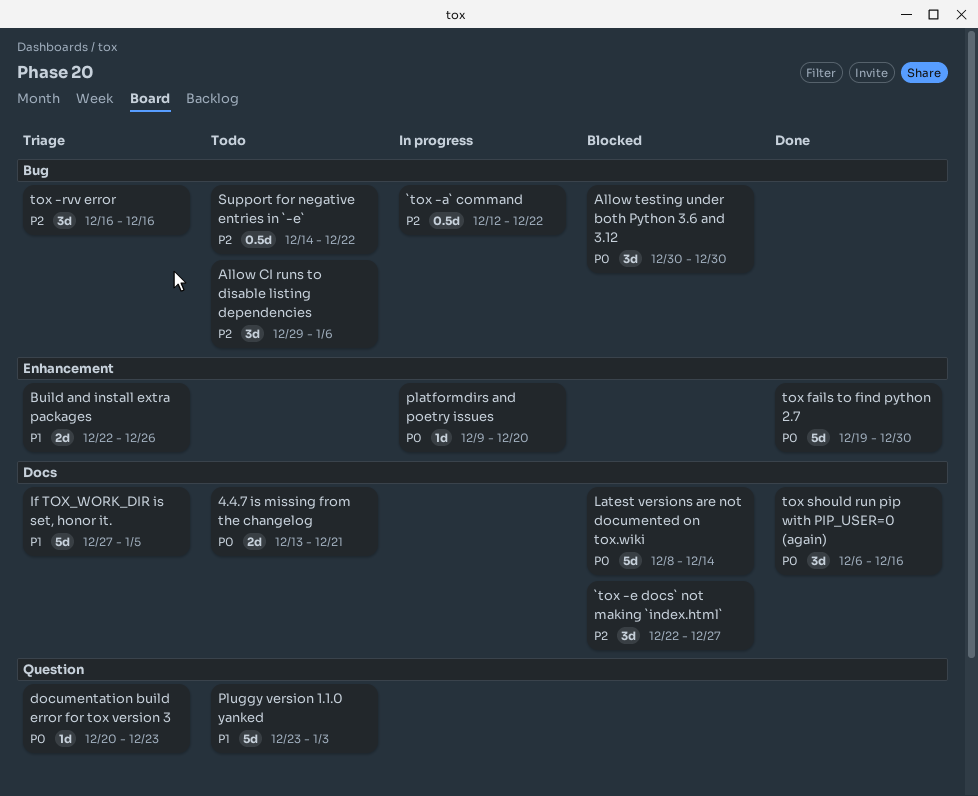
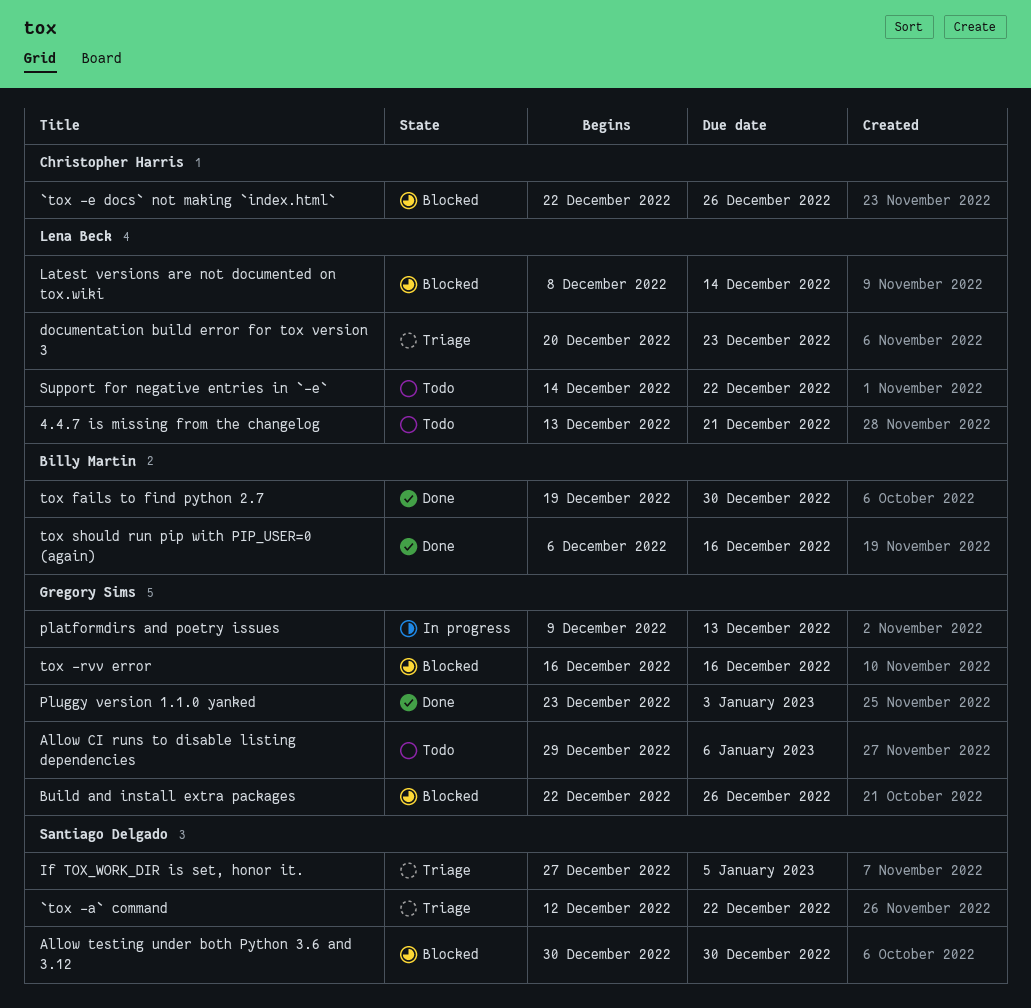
`tox -a` command, status: In progress -> Triage
`tox -e docs` not making `index.html`, due: Dec 27 -> Dec 26
Build and install extra packages, status: Triage -> Blocked
platformdirs and poetry issues, due: Dec 20 -> Dec 13
Pluggy version 1.1.0 yanked, status: Todo -> Done
tox -rvv error, status: Triage -> Blocked

